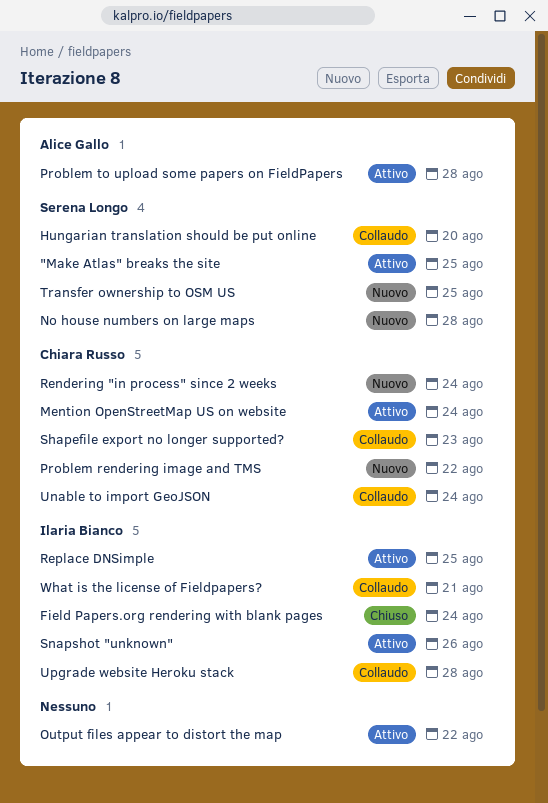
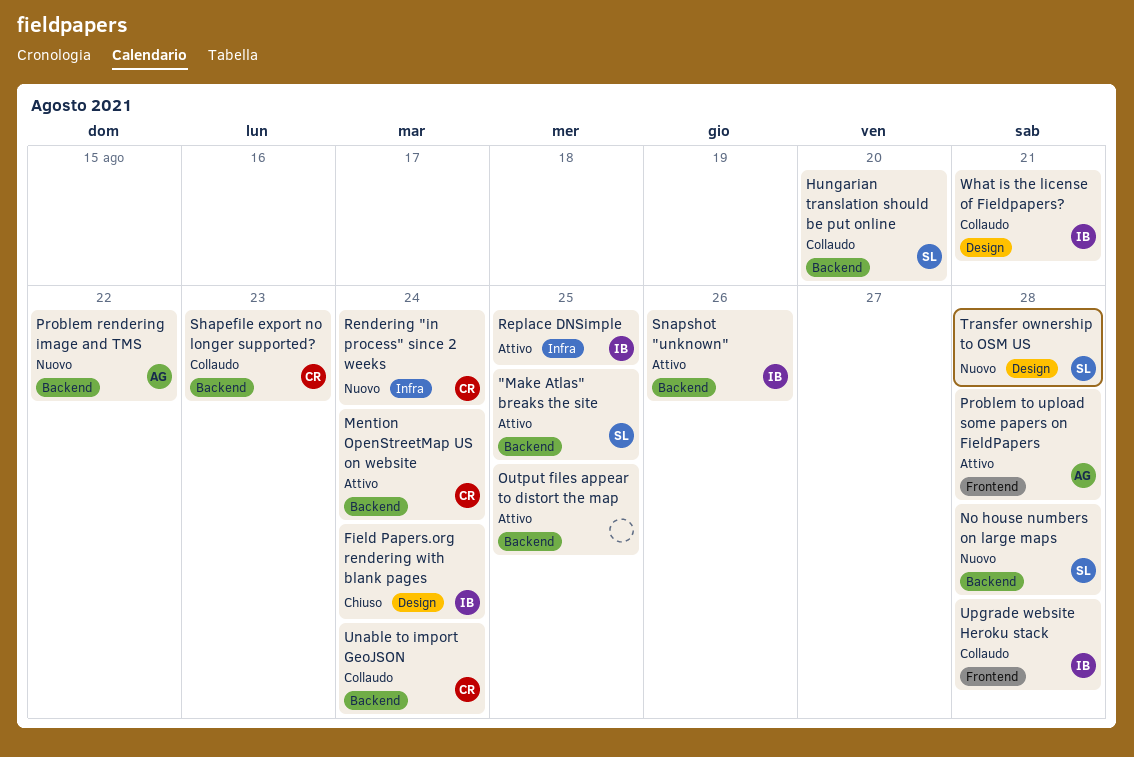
Output files appear to distort the map, due: Aug 22 -> Aug 25
Problem rendering image and TMS, owner: Chiara Russo -> Alice Gallo
Transfer ownership to OSM US, due: Aug 25 -> Aug 28

